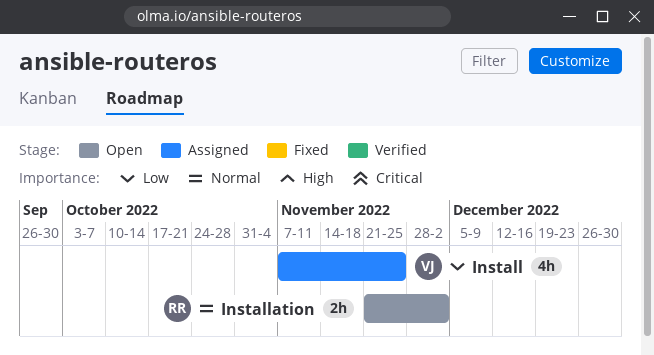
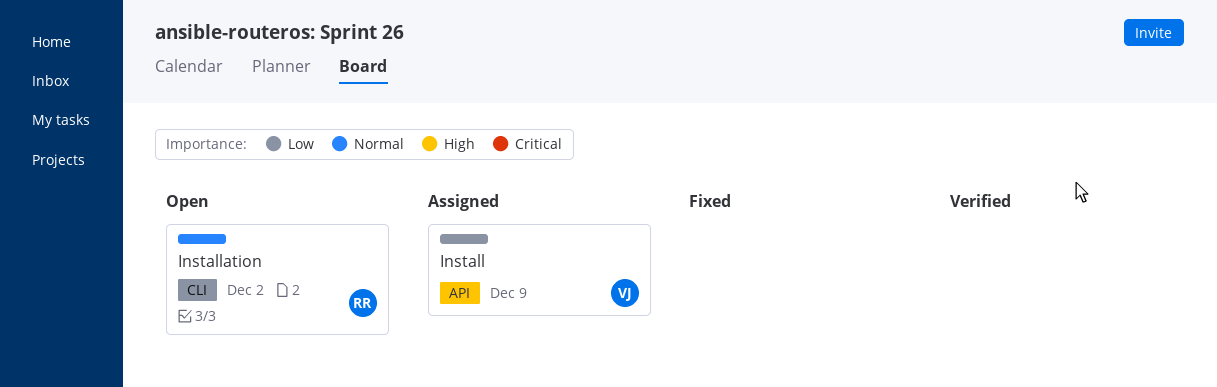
Install, due: Nov 25 -> Dec 9

